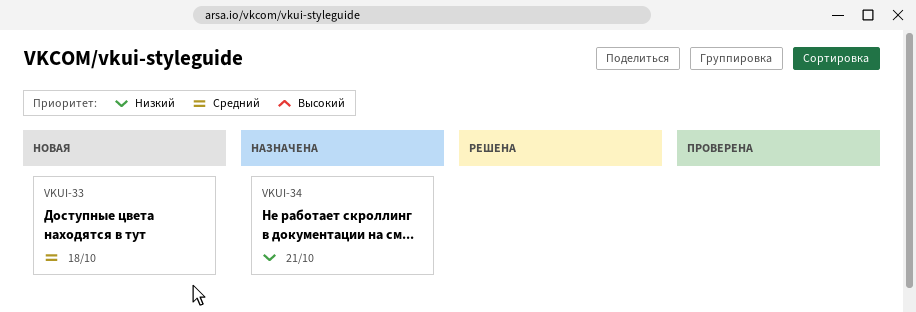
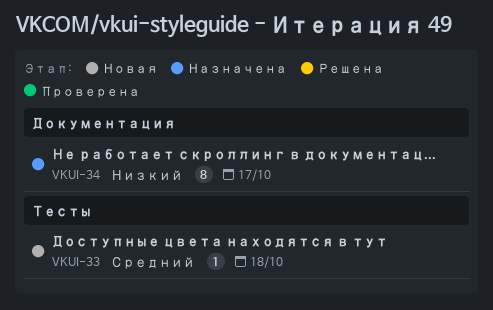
VKUI-34, due: Oct 21 -> Oct 17

